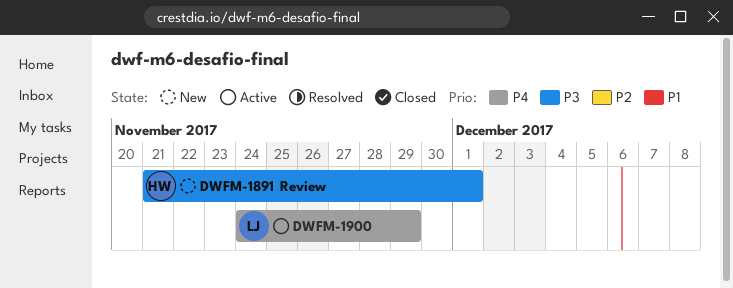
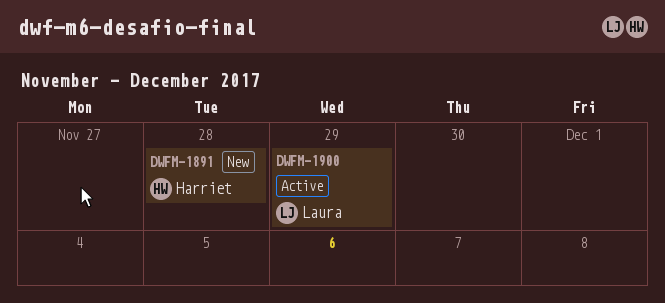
DWFM-1891, due: Dec 1 -> Nov 28

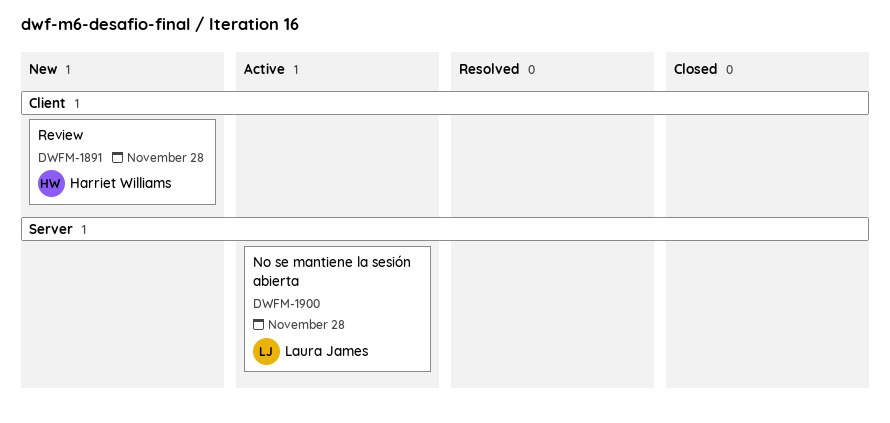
DWFM-1900, due: Nov 29 -> Nov 28

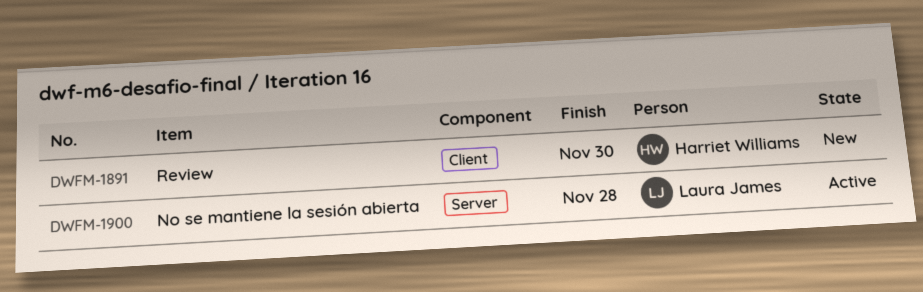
DWFM-1891, due: Nov 28 -> Nov 30

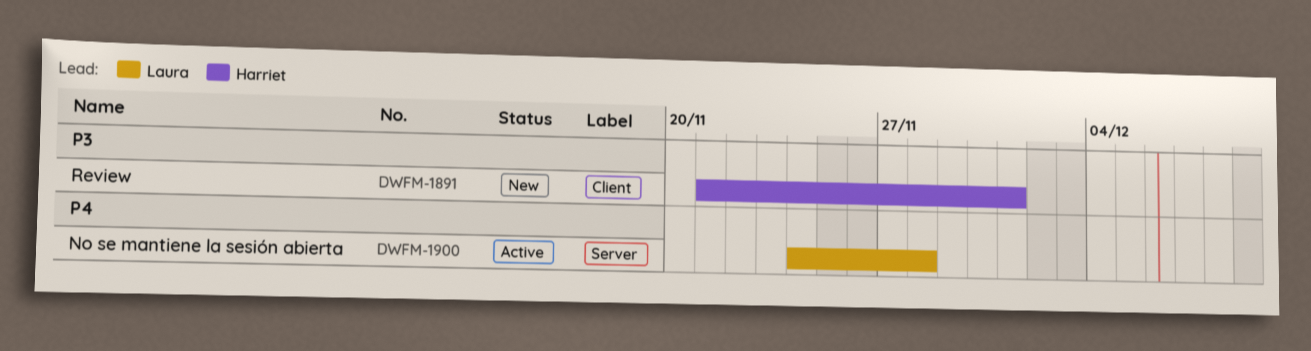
DWFM-1891, due: Nov 30 -> Dec 1

